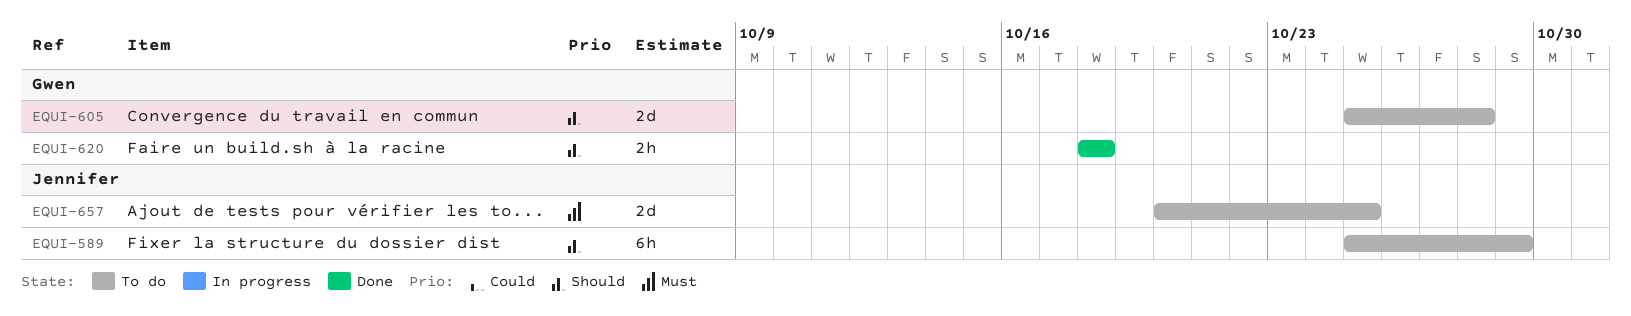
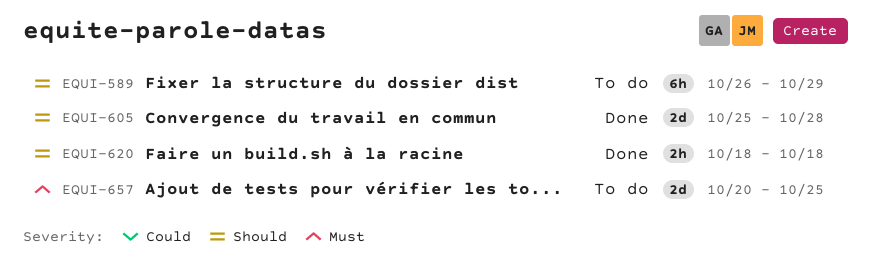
EQUI-589, start: Oct 25 -> Oct 26
EQUI-605, status: To do -> Done

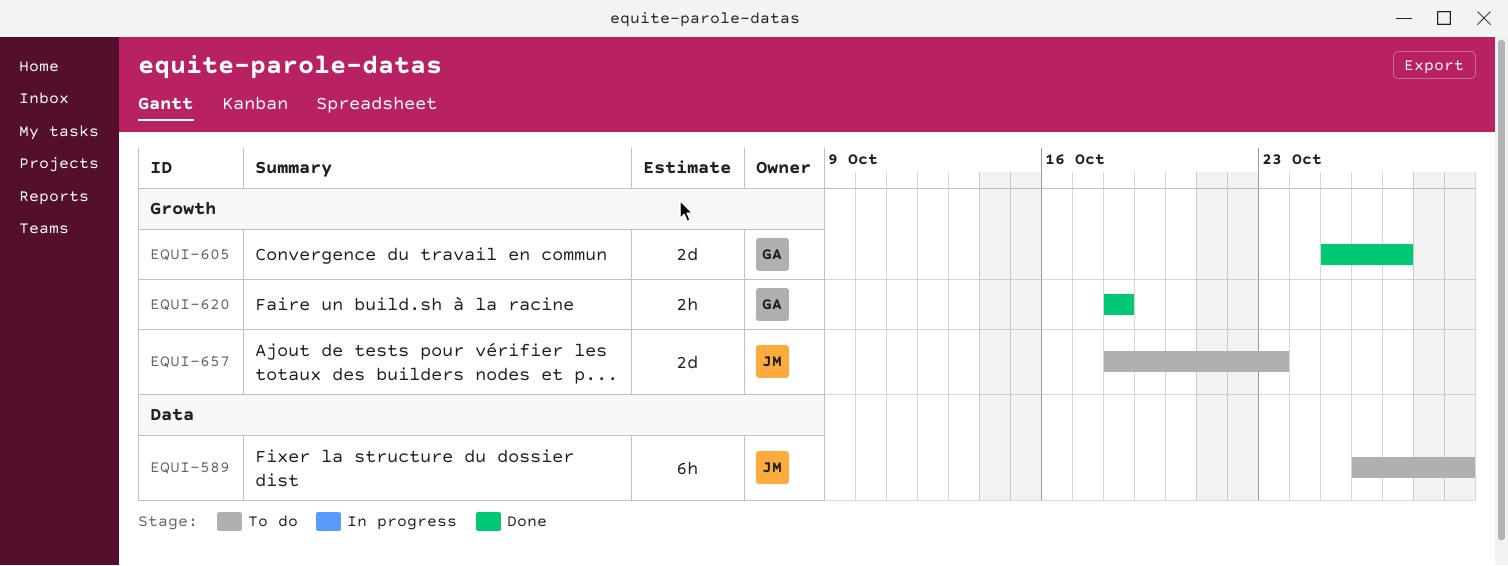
EQUI-605, due: Oct 28 -> Oct 27
EQUI-657, start: Oct 20 -> Oct 18
EQUI-657, due: Oct 25 -> Oct 23

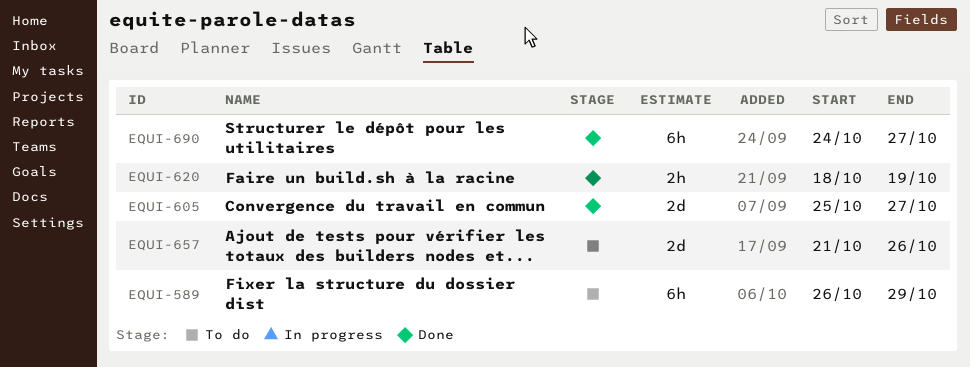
EQUI-620, due: Oct 18 -> Oct 19
EQUI-657, start: Oct 18 -> Oct 21
EQUI-657, due: Oct 23 -> Oct 26
EQUI-690: none -> present

